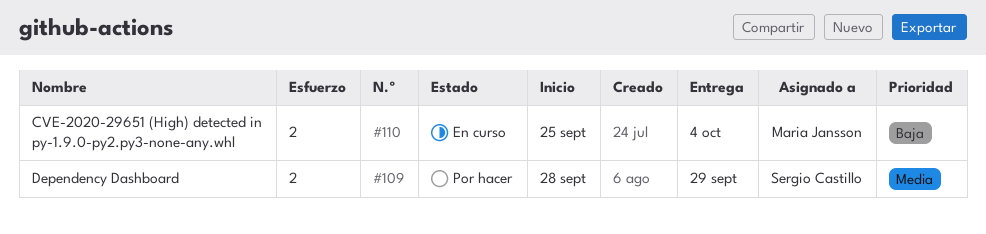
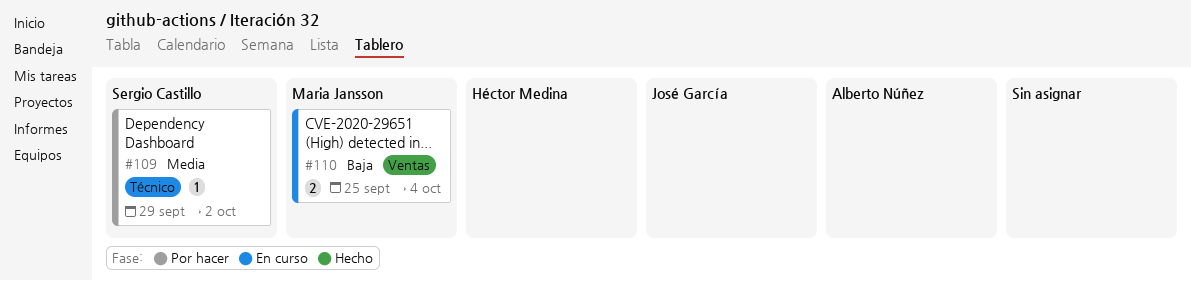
#109, estimate: 2 -> 1
#109, start: Sep 28 -> Sep 29
#109, due: Sep 29 -> Oct 2

